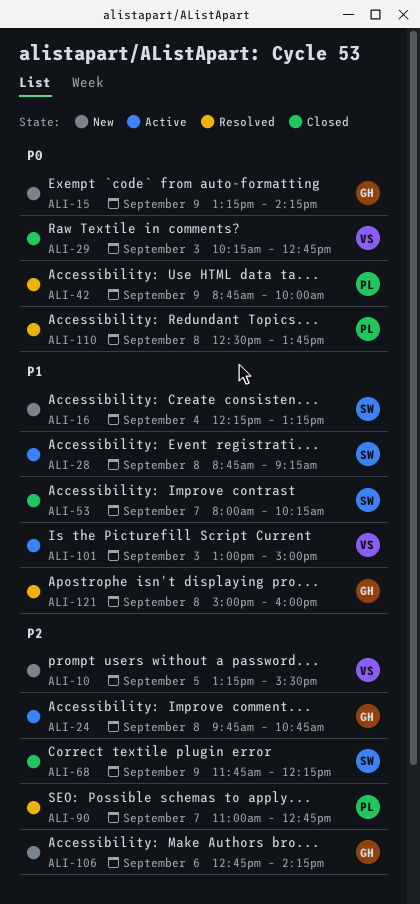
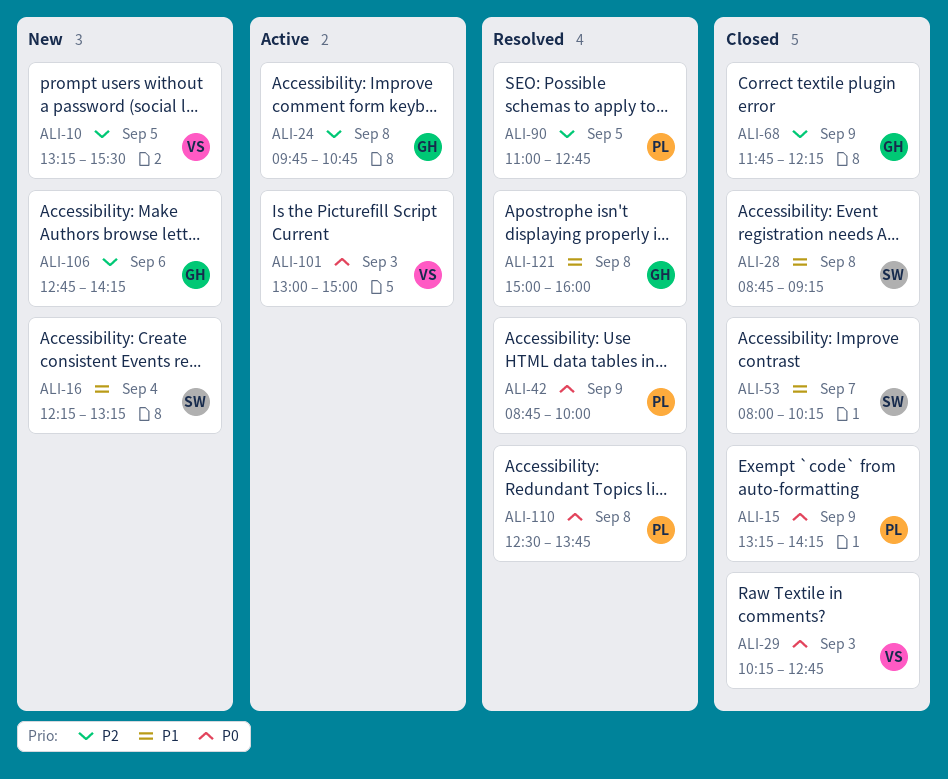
ALI-15, status: New -> Closed
ALI-15, owner: GH -> PL
ALI-28, status: Active -> Closed
ALI-68, owner: SW -> GH
ALI-90, day: Sep 7 -> Sep 5
ALI-101, priority: P1 -> P0

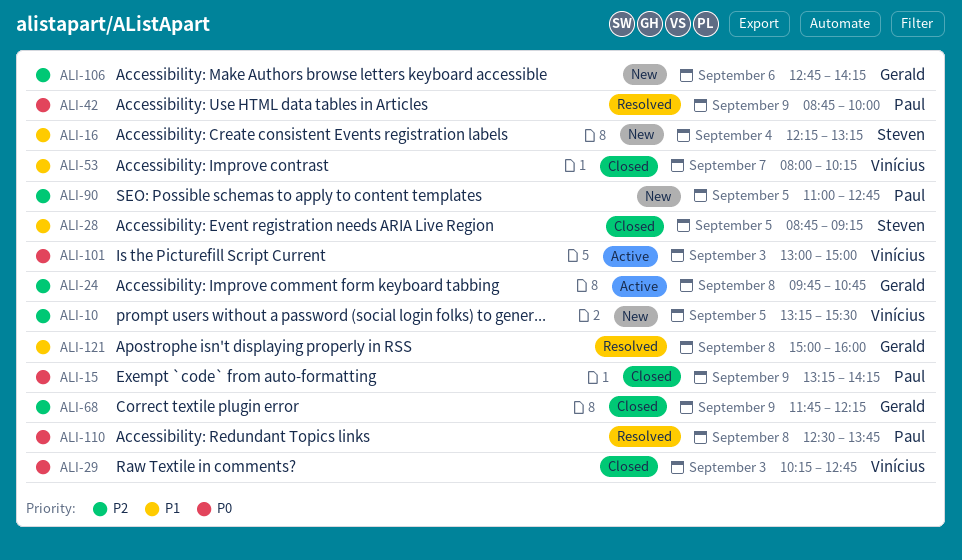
ALI-28, day: Sep 8 -> Sep 5
ALI-53, owner: Steven -> Vinícius
ALI-90, status: Resolved -> New

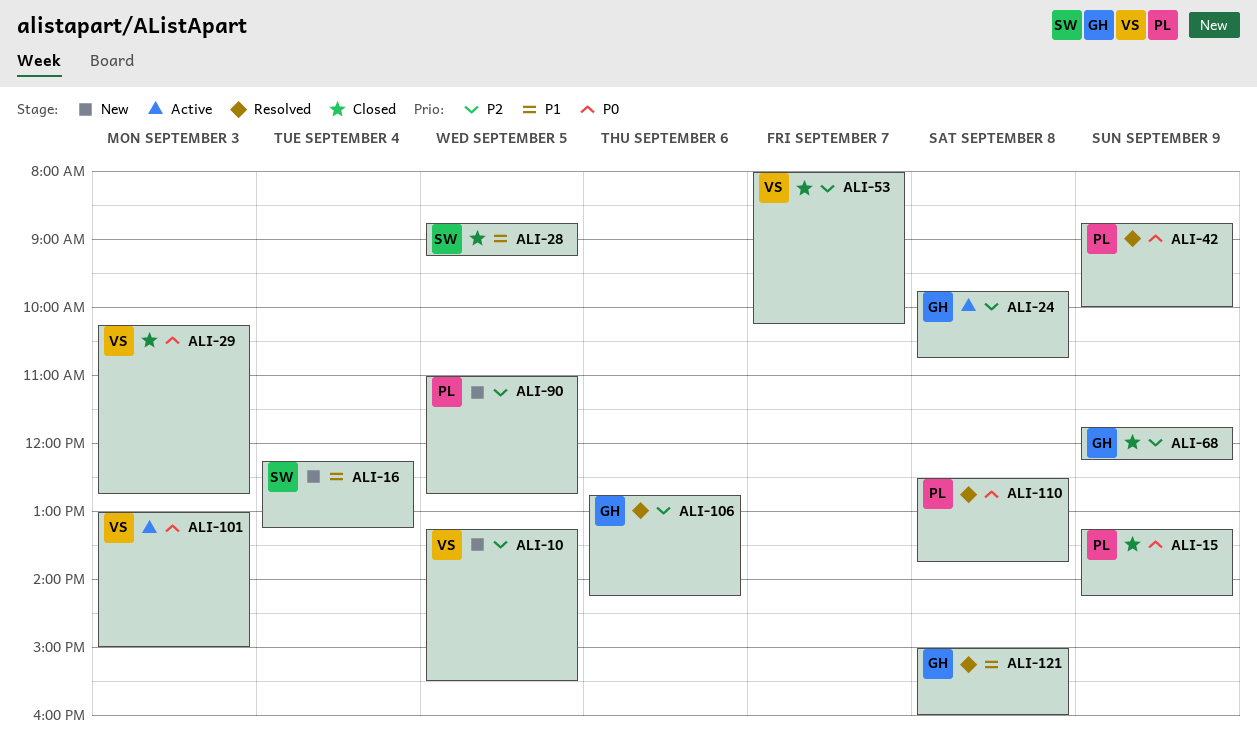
ALI-53, priority: P1 -> P2
ALI-106, status: New -> Resolved

